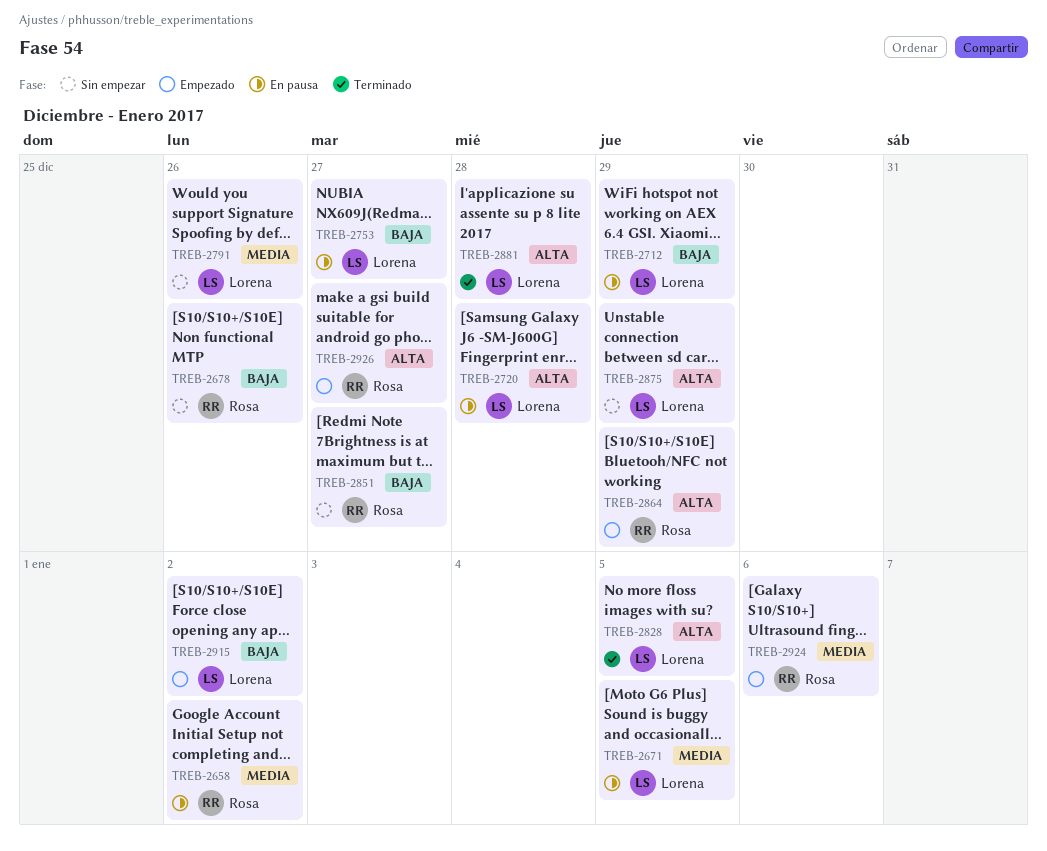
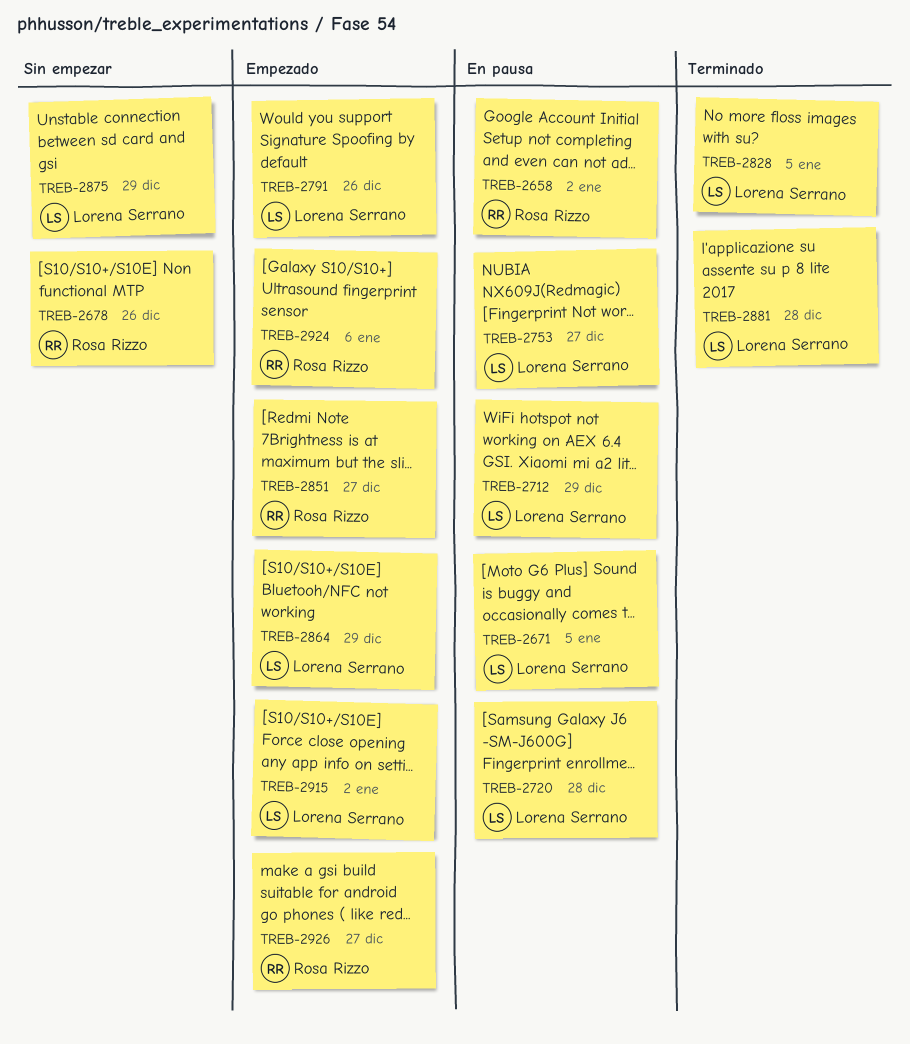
TREB-2791, status: Sin empezar -> Empezado
TREB-2851, status: Sin empezar -> Empezado
TREB-2864, owner: Rosa Rizzo -> Lorena Serrano

